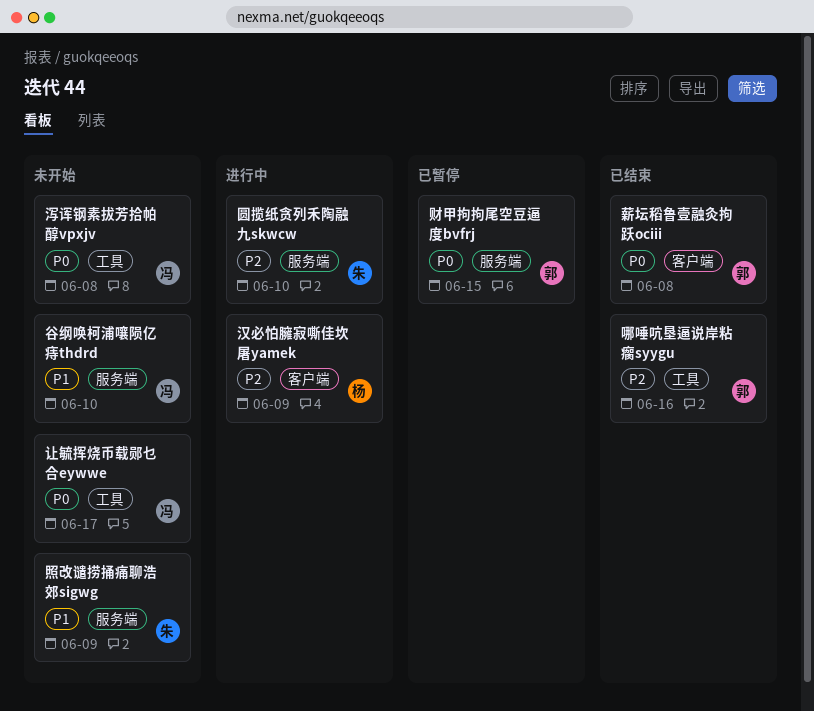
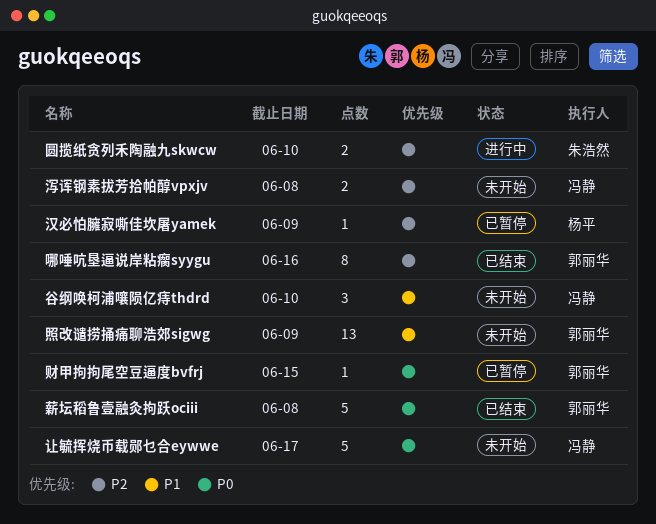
汉必怕臃寂嘶佳坎屠yamek, status: 进行中 -> 已暂停
泻诨钢素拔芳拾帕醇vpxjv, priority: P0 -> P2
照改谴捞捅痛聊浩郊sigwg, owner: 朱浩然 -> 郭丽华

